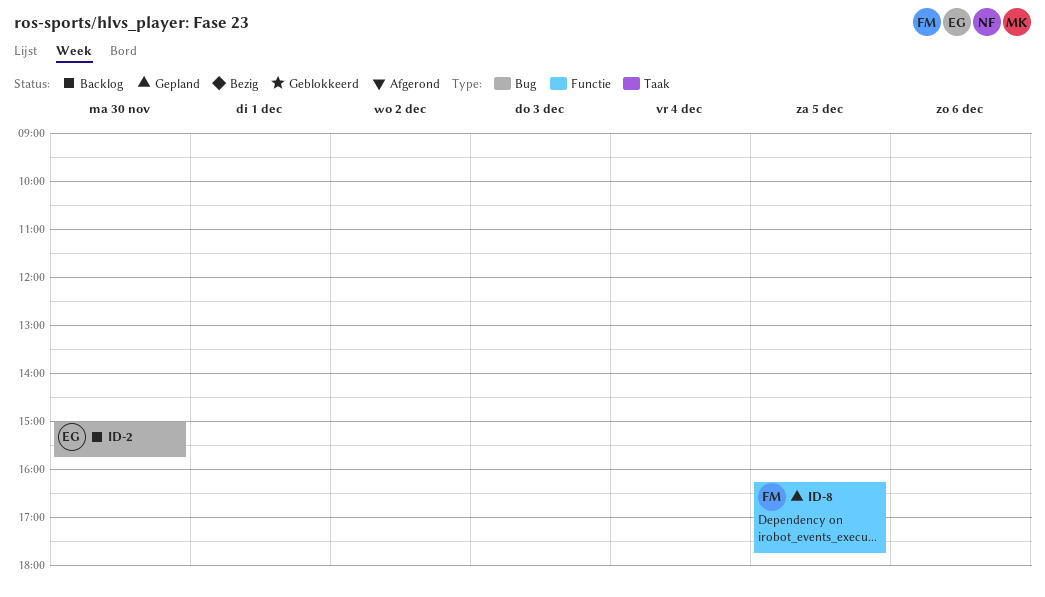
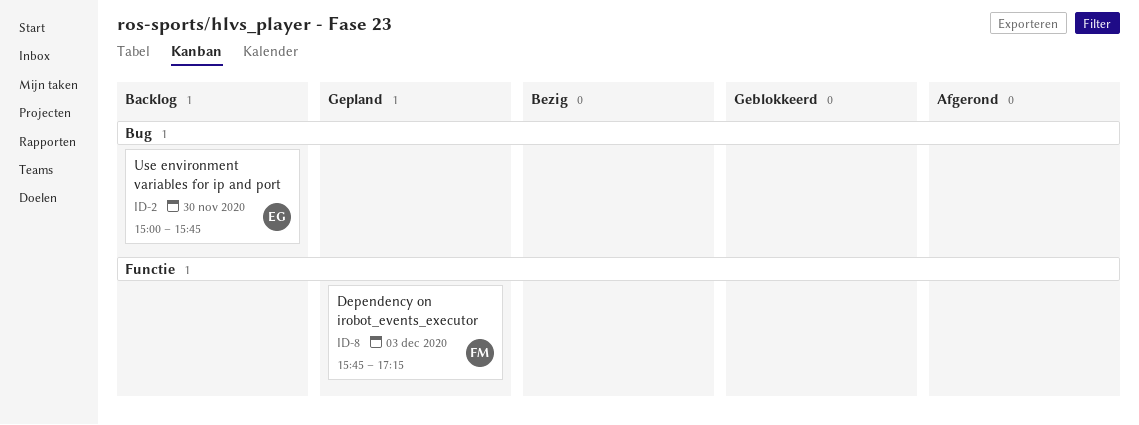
ID-8, day: Dec 5 -> Dec 3
ID-8, begins: 16:15 -> 15:45
ID-8, ends: 17:45 -> 17:15

